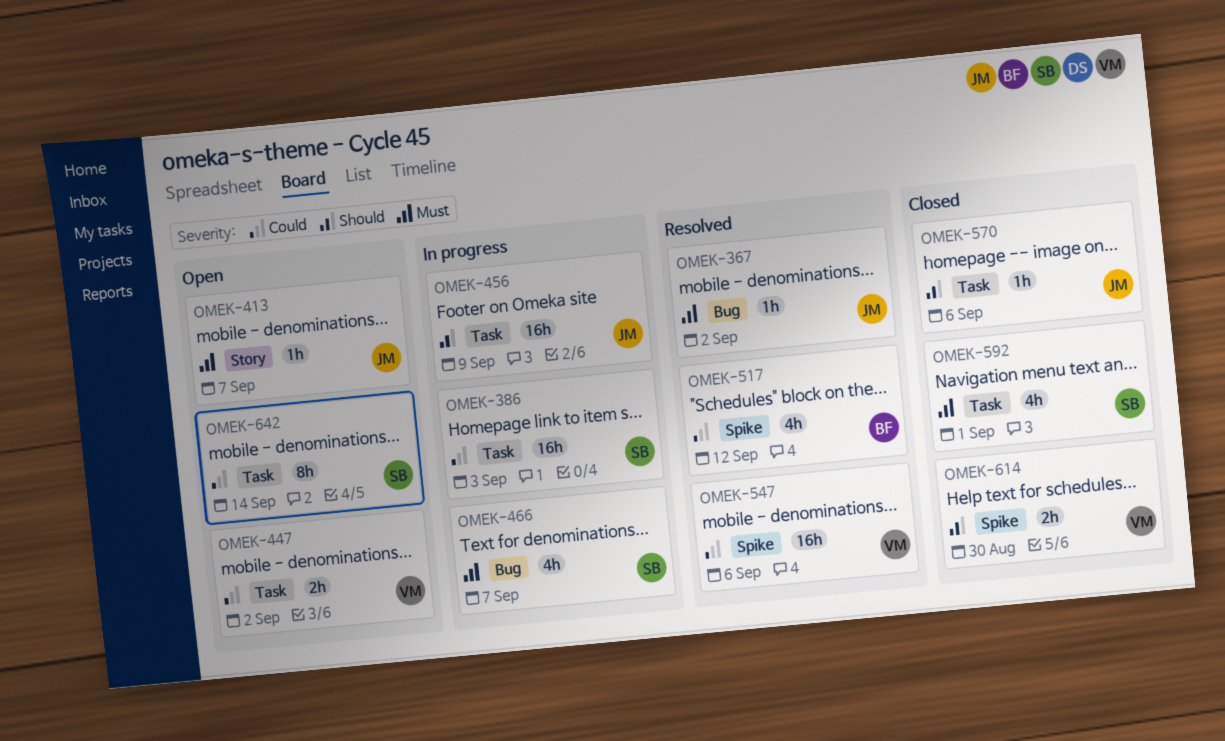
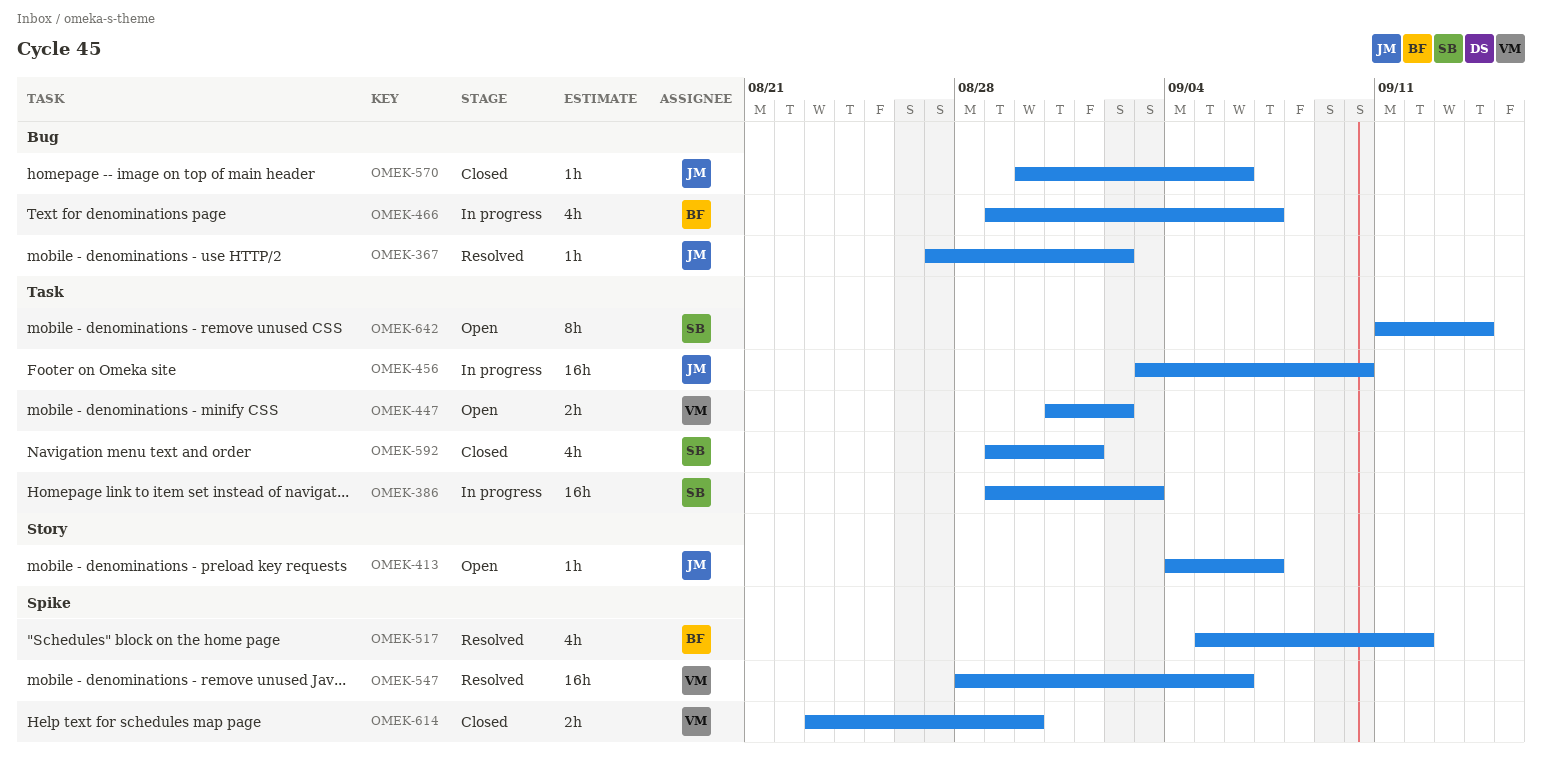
OMEK-456, due: Sep 9 -> Sep 10
OMEK-466, owner: SB -> BF
OMEK-570, label: Task -> Bug

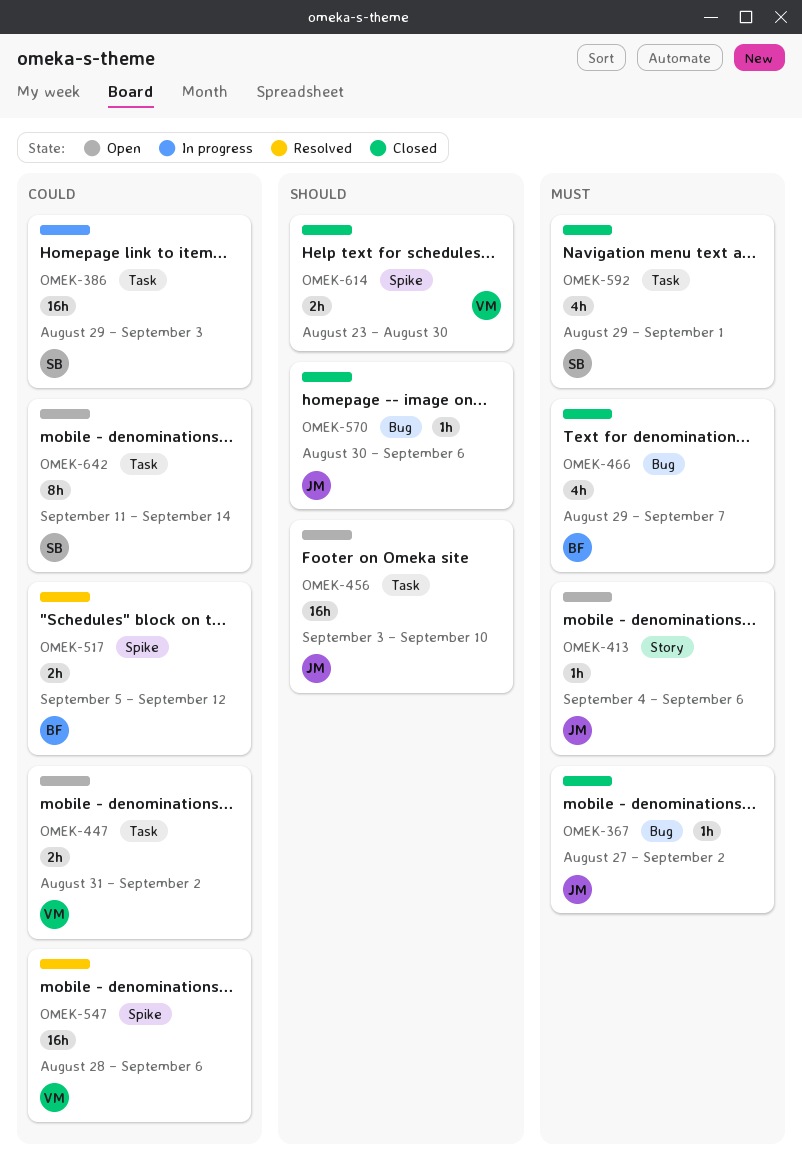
OMEK-367, status: Resolved -> Closed
OMEK-413, due: Sep 7 -> Sep 6
OMEK-456, status: In progress -> Open
OMEK-466, status: In progress -> Closed
OMEK-517, estimate: 4h -> 2h

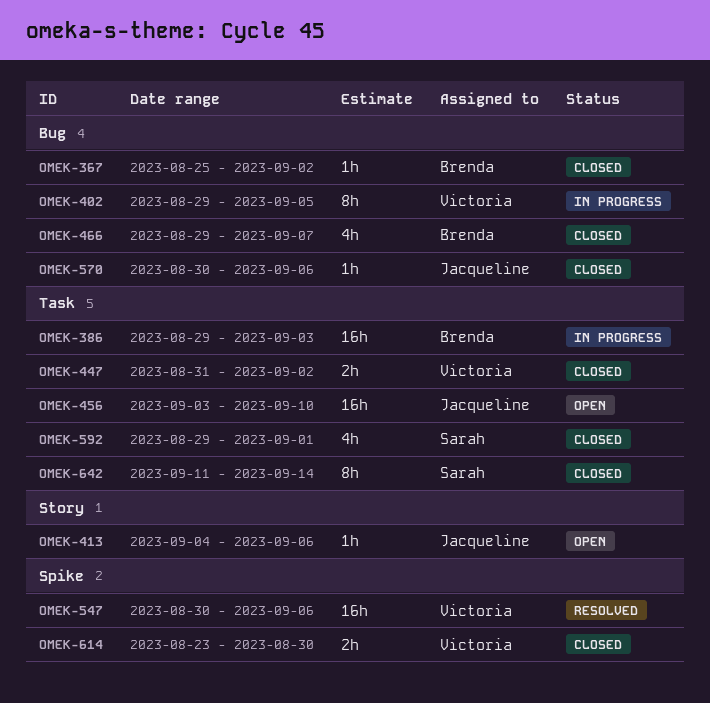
OMEK-367, owner: Jacqueline -> Brenda
OMEK-367, start: Aug 27 -> Aug 25
OMEK-386, owner: Sarah -> Brenda
OMEK-402: none -> present
OMEK-447, status: Open -> Closed
OMEK-517: present -> none
OMEK-547, start: Aug 28 -> Aug 30
OMEK-642, status: Open -> Closed

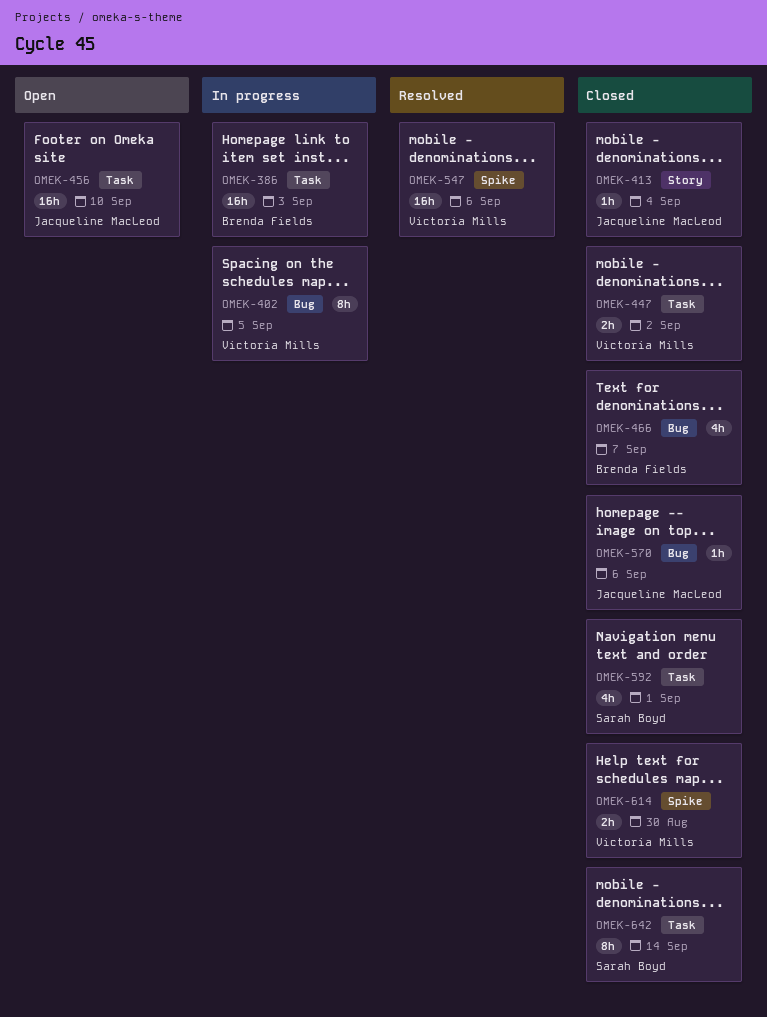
OMEK-367: present -> none
OMEK-413, status: Open -> Closed
OMEK-413, due: Sep 6 -> Sep 4

